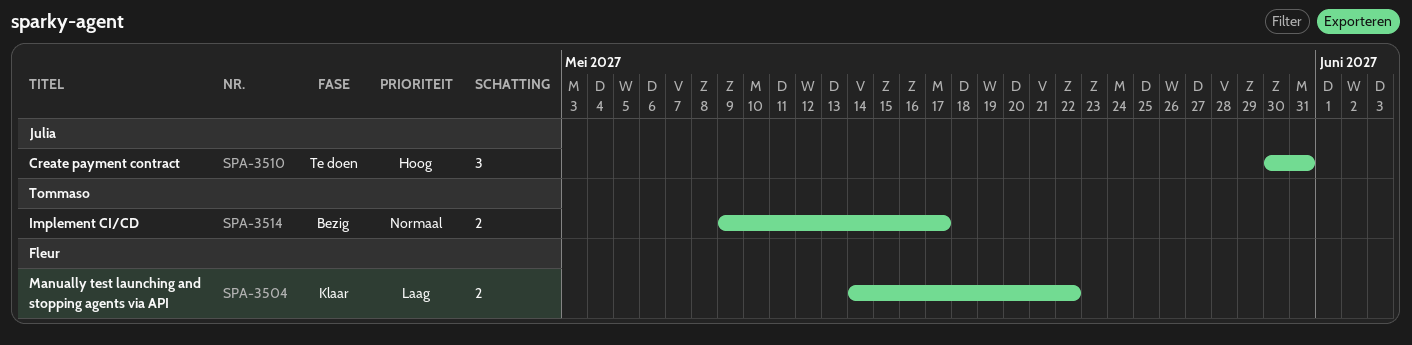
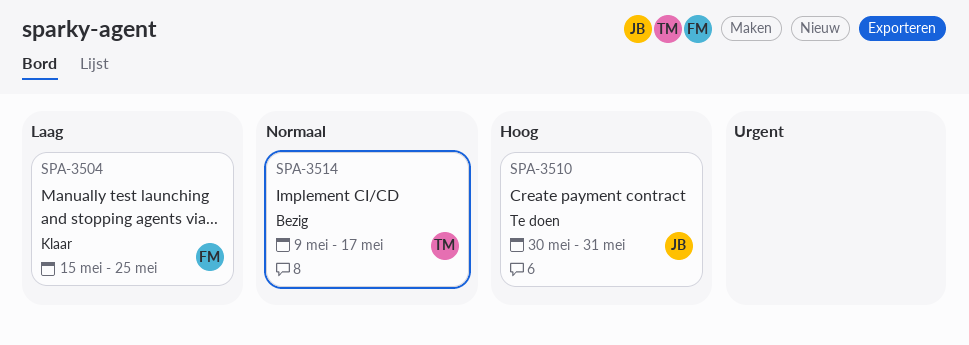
SPA-3504, start: May 14 -> May 15
SPA-3504, due: May 22 -> May 25

